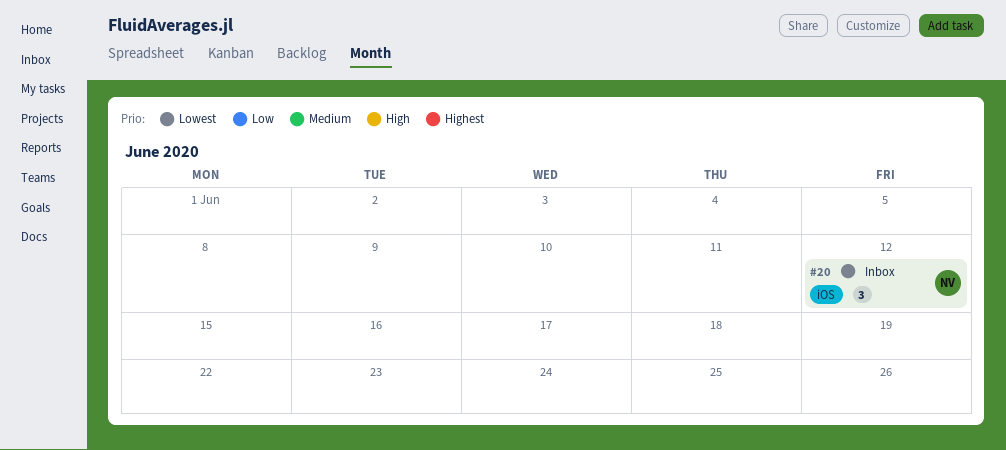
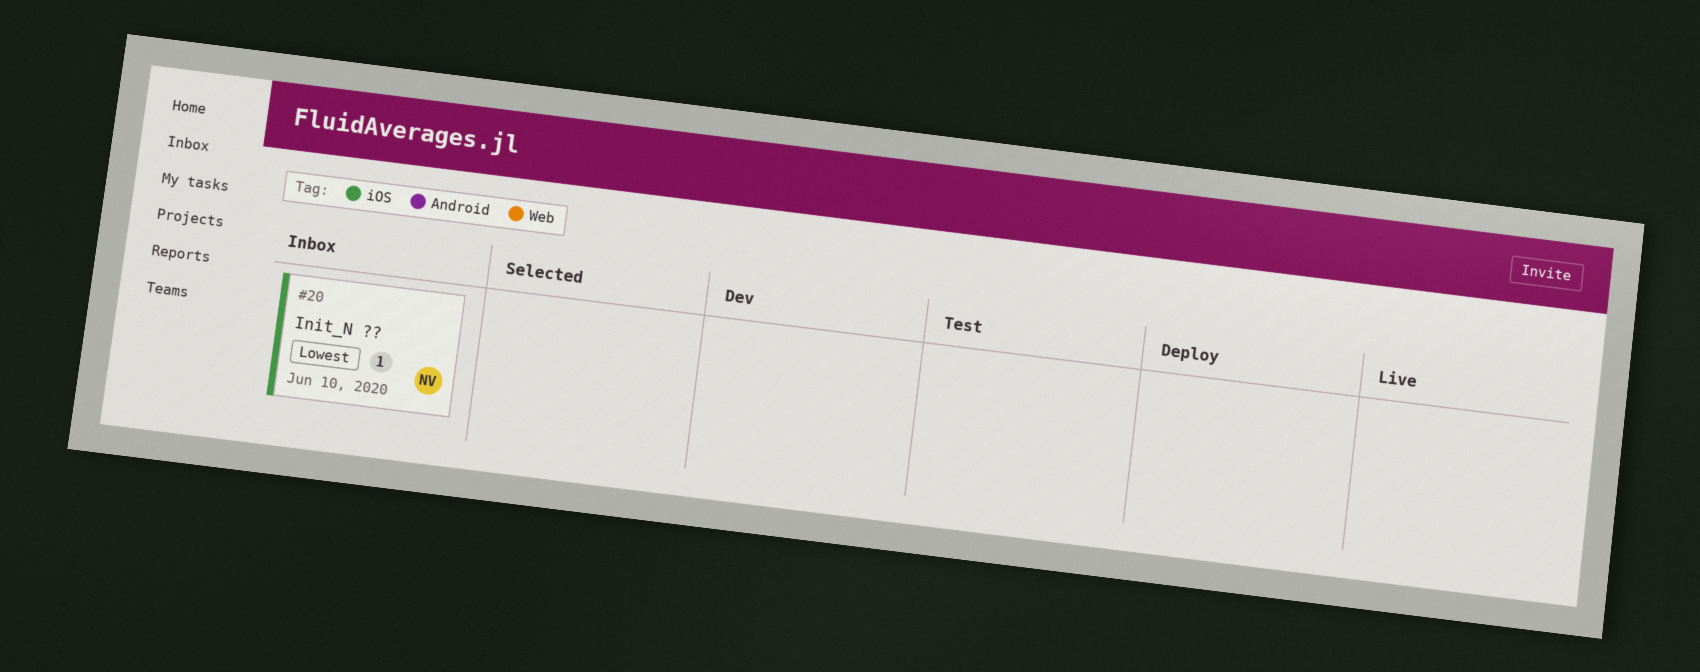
#20, estimate: 3 -> 1
#20, due: Jun 12 -> Jun 10

